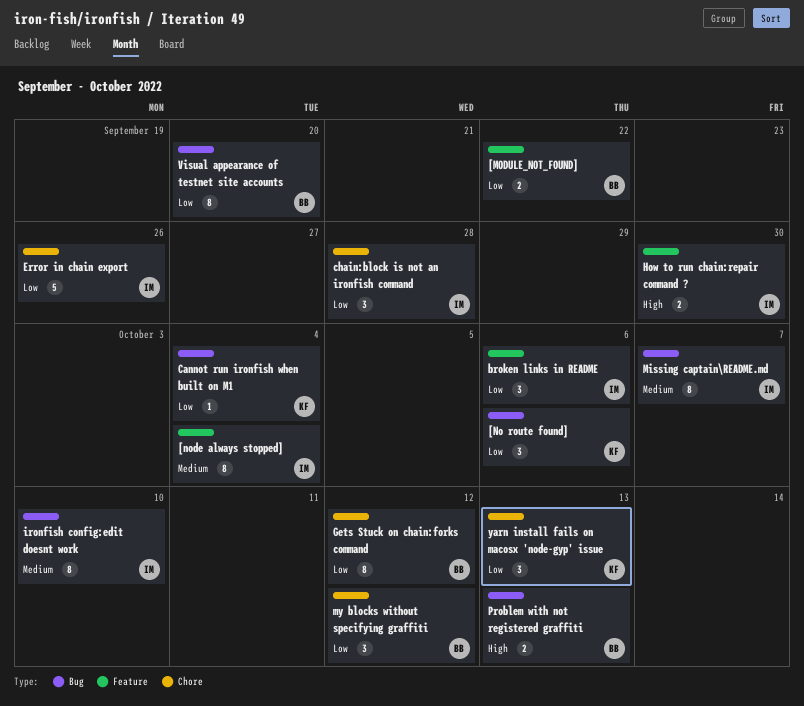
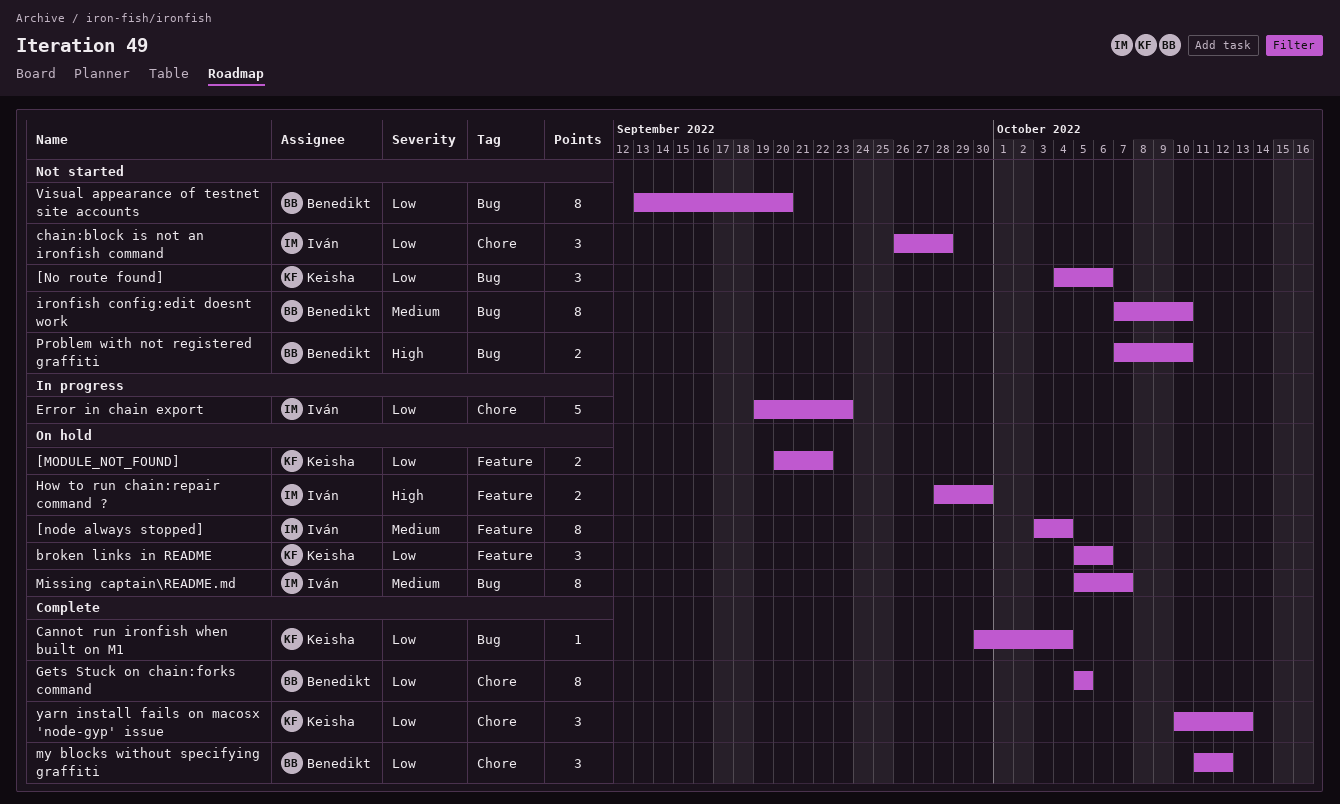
[MODULE_NOT_FOUND], owner: Benedikt -> Keisha
broken links in README, owner: Iván -> Keisha
Error in chain export, due: Sep 26 -> Sep 23
Gets Stuck on chain:forks command, due: Oct 12 -> Oct 5
ironfish config:edit doesnt work, owner: Iván -> Benedikt
Problem with not registered graffiti, due: Oct 13 -> Oct 10

